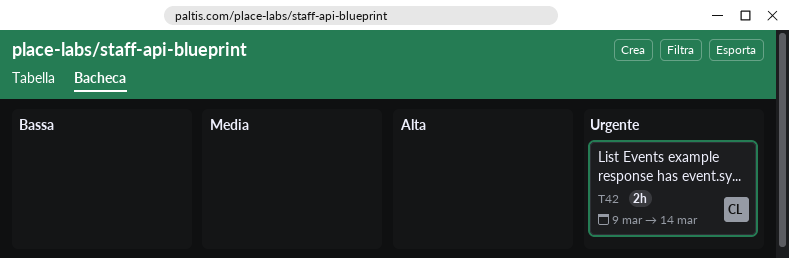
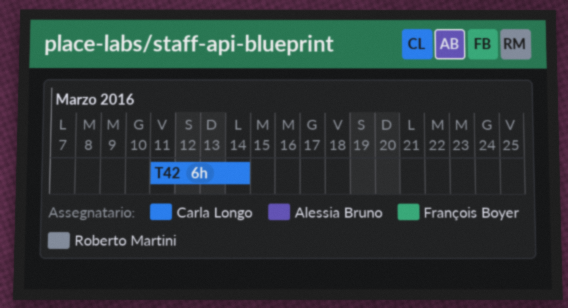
T42, estimate: 2h -> 6h
T42, start: Mar 9 -> Mar 11

